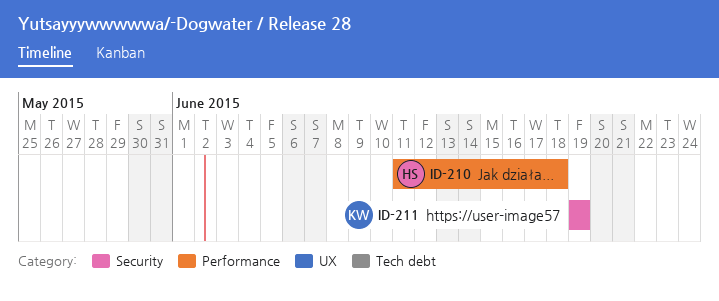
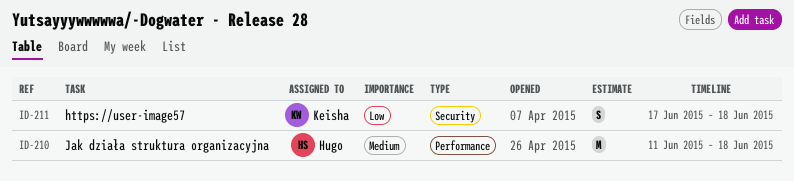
ID-211, start: Jun 19 -> Jun 17
ID-211, due: Jun 19 -> Jun 18

